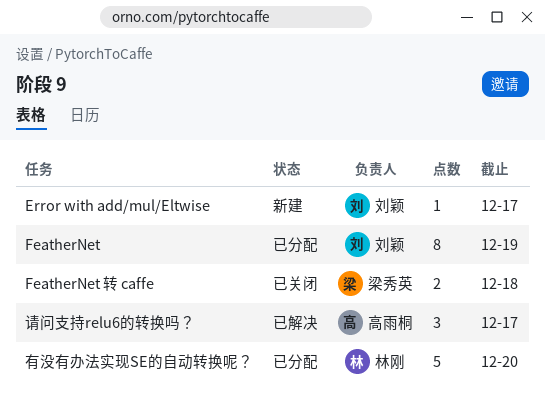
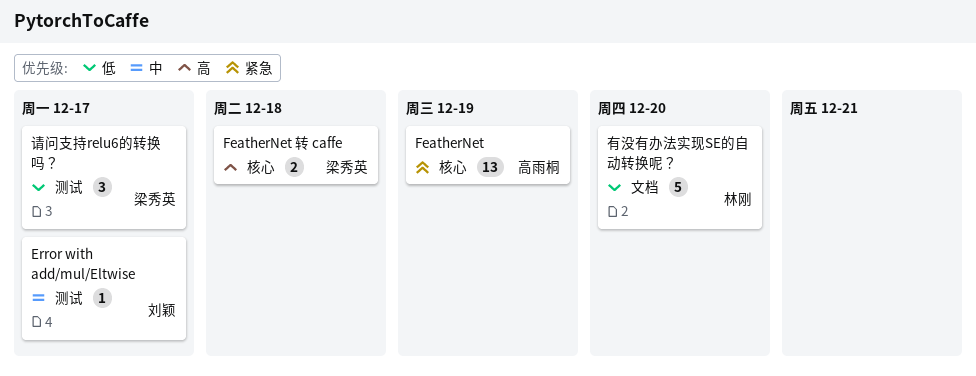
FeatherNet, owner: 刘颖 -> 高雨桐
FeatherNet, estimate: 8 -> 13
请问支持relu6的转换吗？, owner: 高雨桐 -> 梁秀英

